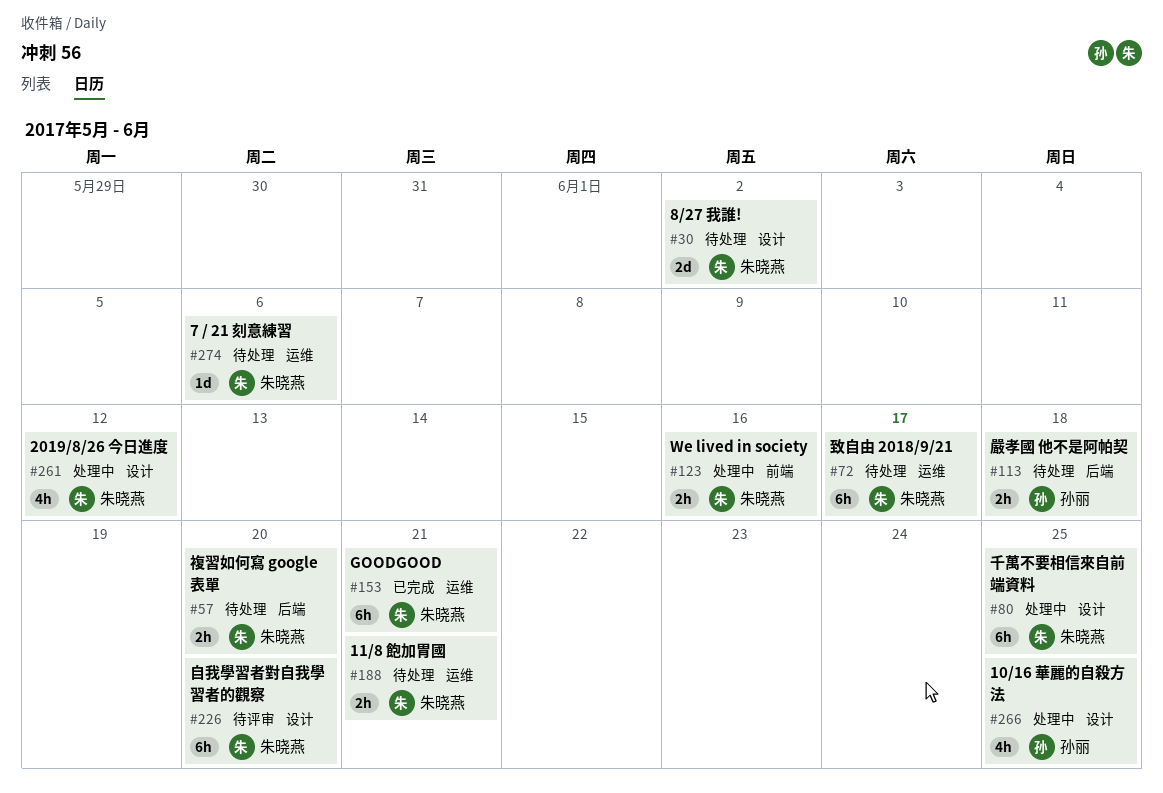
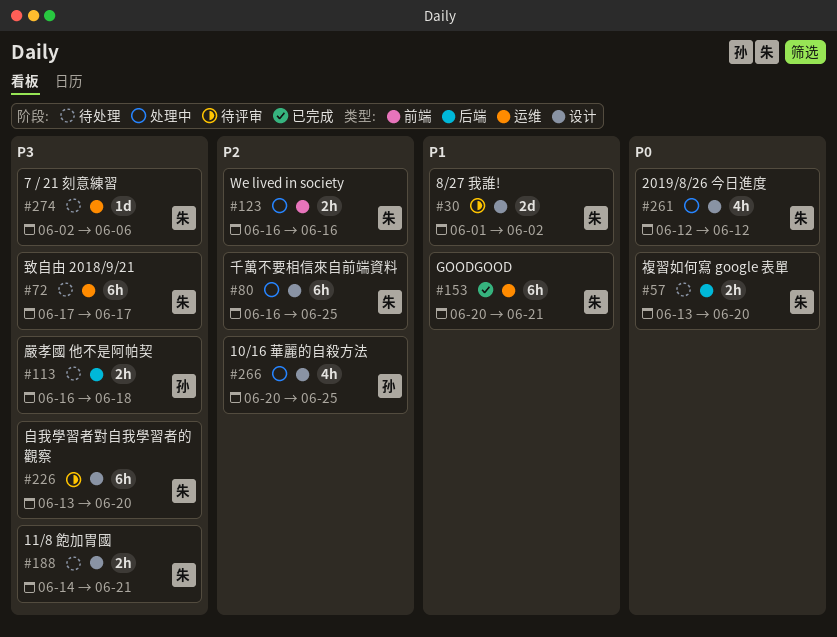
#30, status: 待处理 -> 待评审
#188, label: 运维 -> 设计

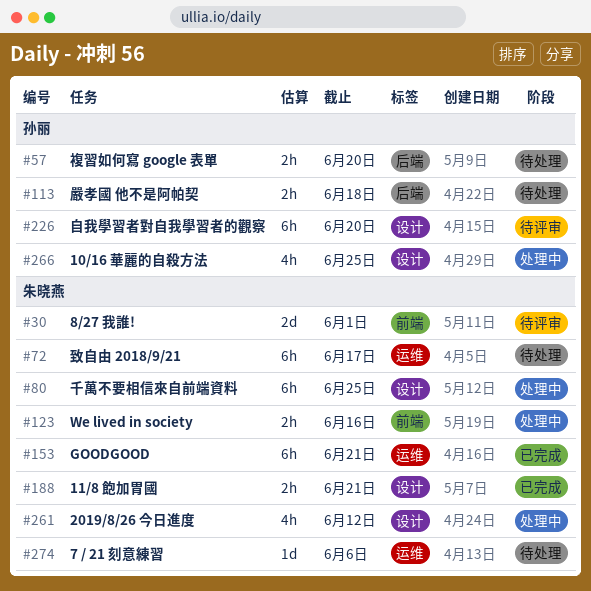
#30, label: 设计 -> 前端
#30, due: Jun 2 -> Jun 1
#57, owner: 朱晓燕 -> 孙丽
#188, status: 待处理 -> 已完成
#226, owner: 朱晓燕 -> 孙丽

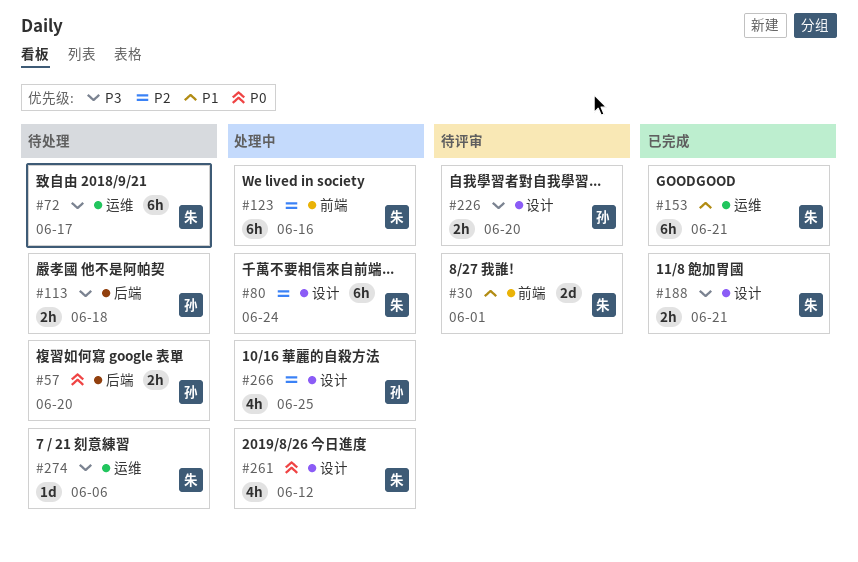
#80, due: Jun 25 -> Jun 24
#123, estimate: 2h -> 6h
#226, estimate: 6h -> 2h

